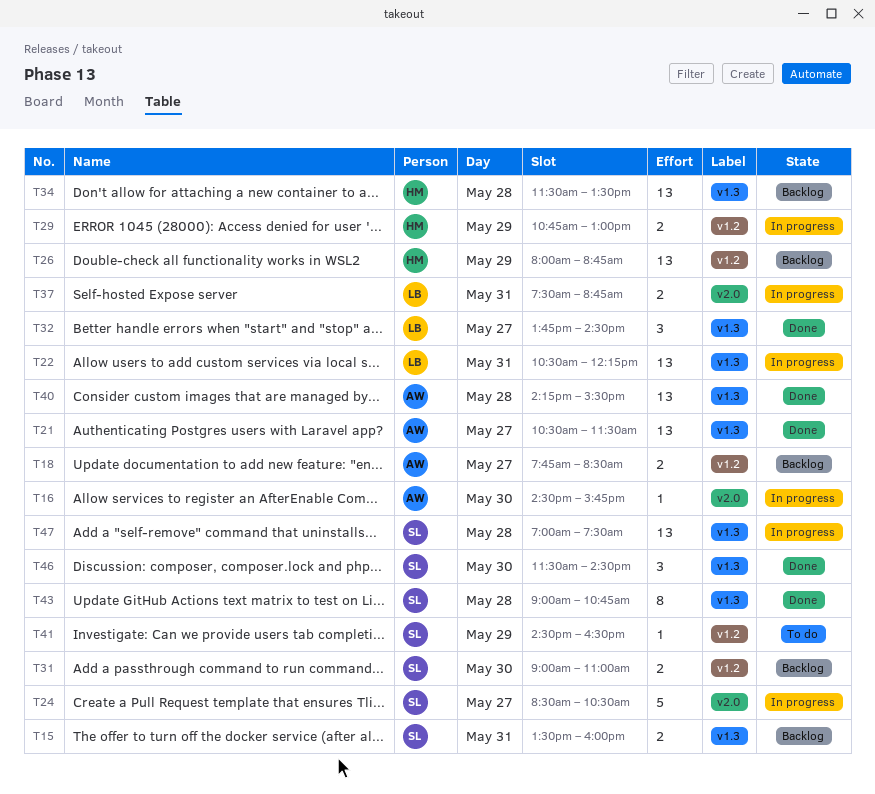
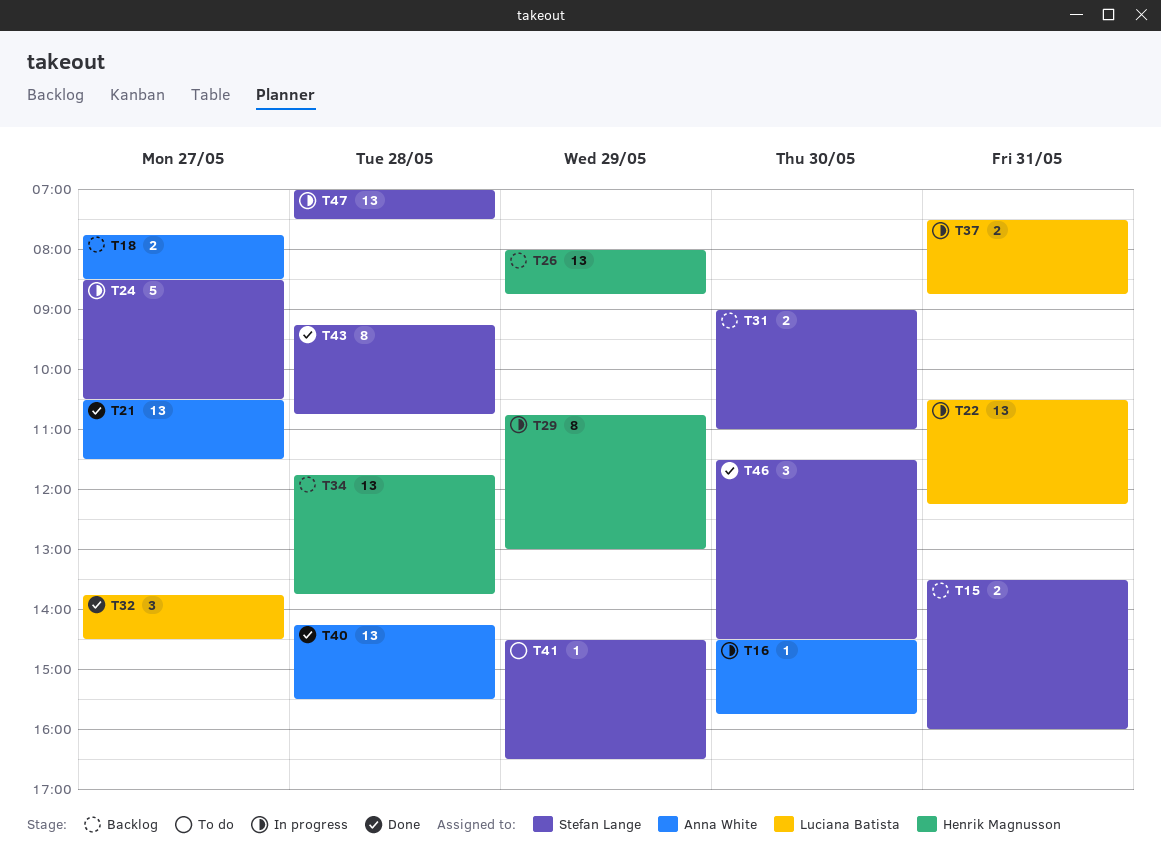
T29, estimate: 2 -> 8
T34, begins: 11:30 -> 11:45
T34, ends: 13:30 -> 13:45
T43, begins: 09:00 -> 09:15

